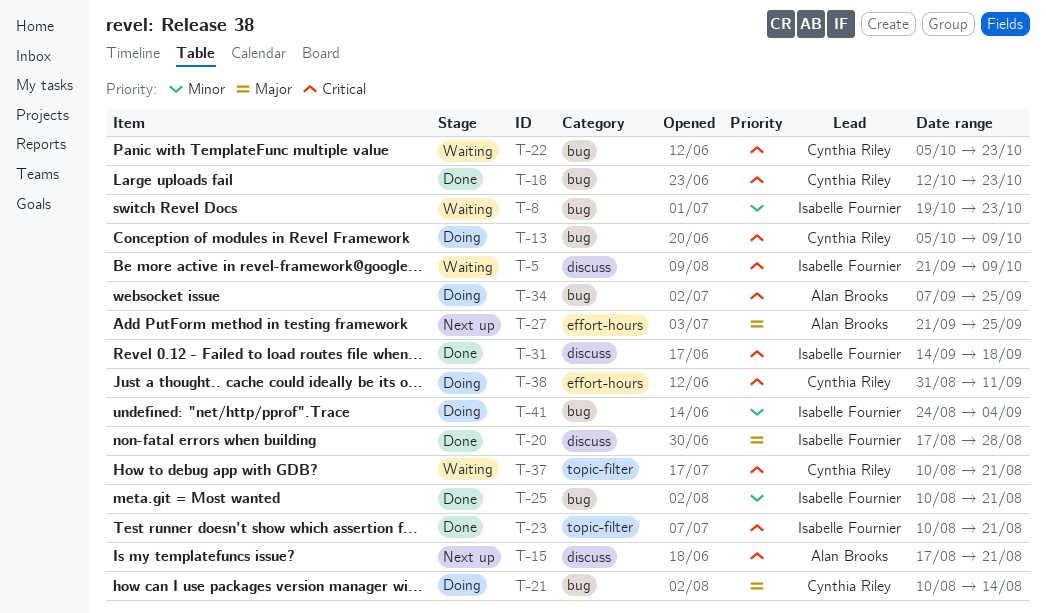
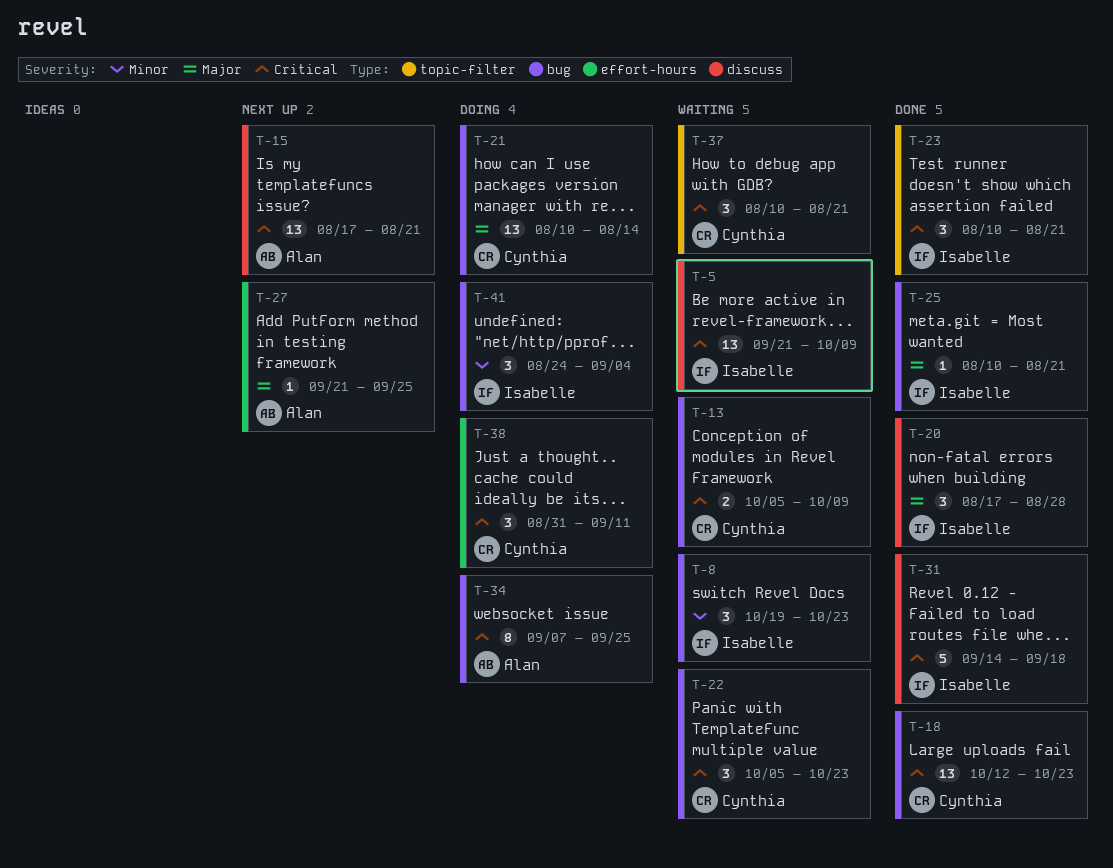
T-13, status: Doing -> Waiting
T-25, priority: Minor -> Major

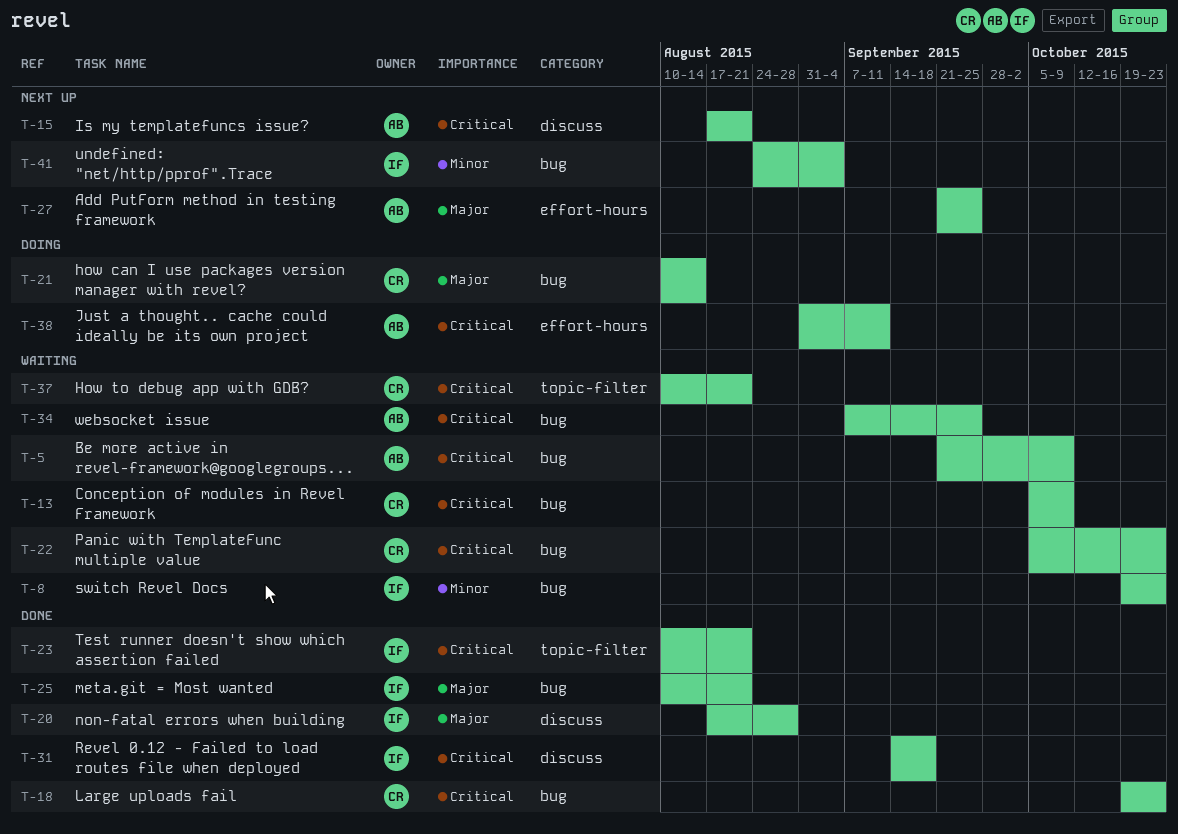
T-5, owner: Isabelle -> Alan
T-5, label: discuss -> bug
T-18, start: Oct 12 -> Oct 19
T-34, status: Doing -> Waiting
T-38, owner: Cynthia -> Alan
T-41, status: Doing -> Next up

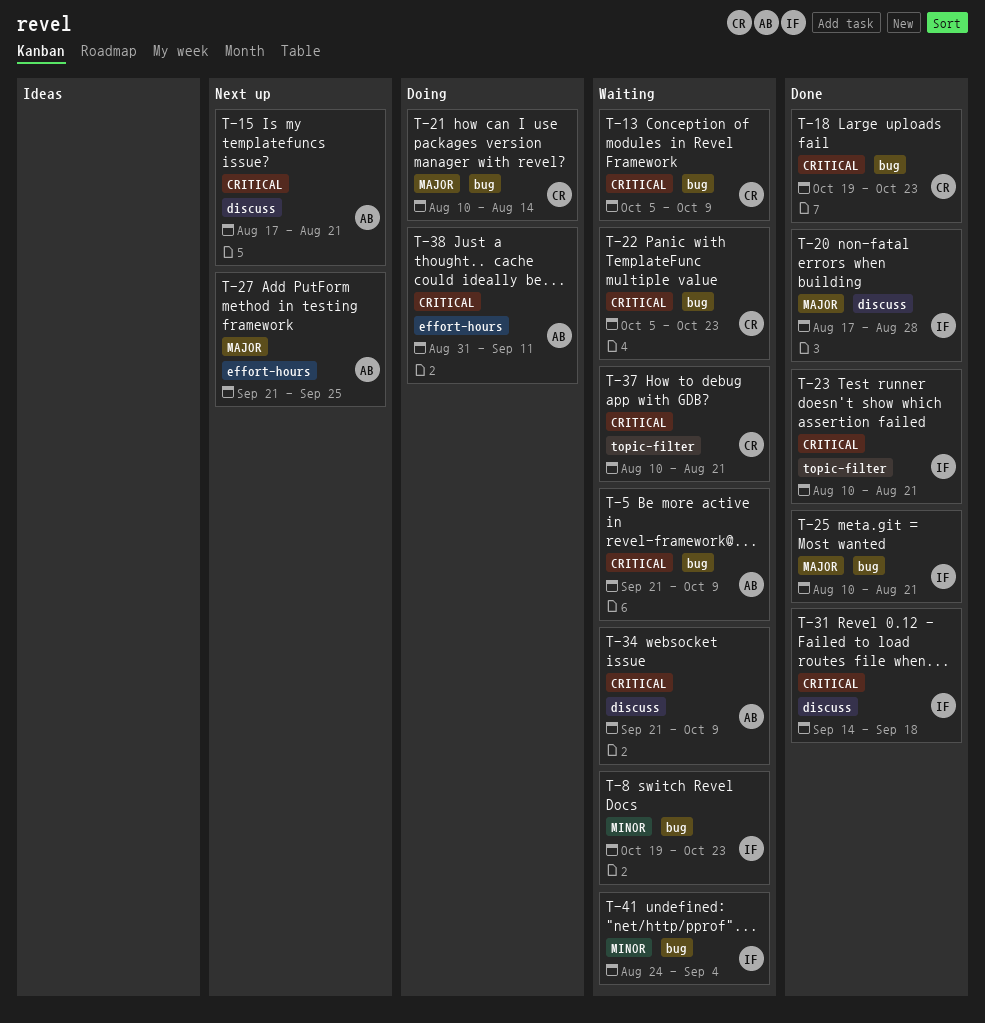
T-34, label: bug -> discuss
T-34, start: Sep 7 -> Sep 21
T-34, due: Sep 25 -> Oct 9
T-41, status: Next up -> Waiting

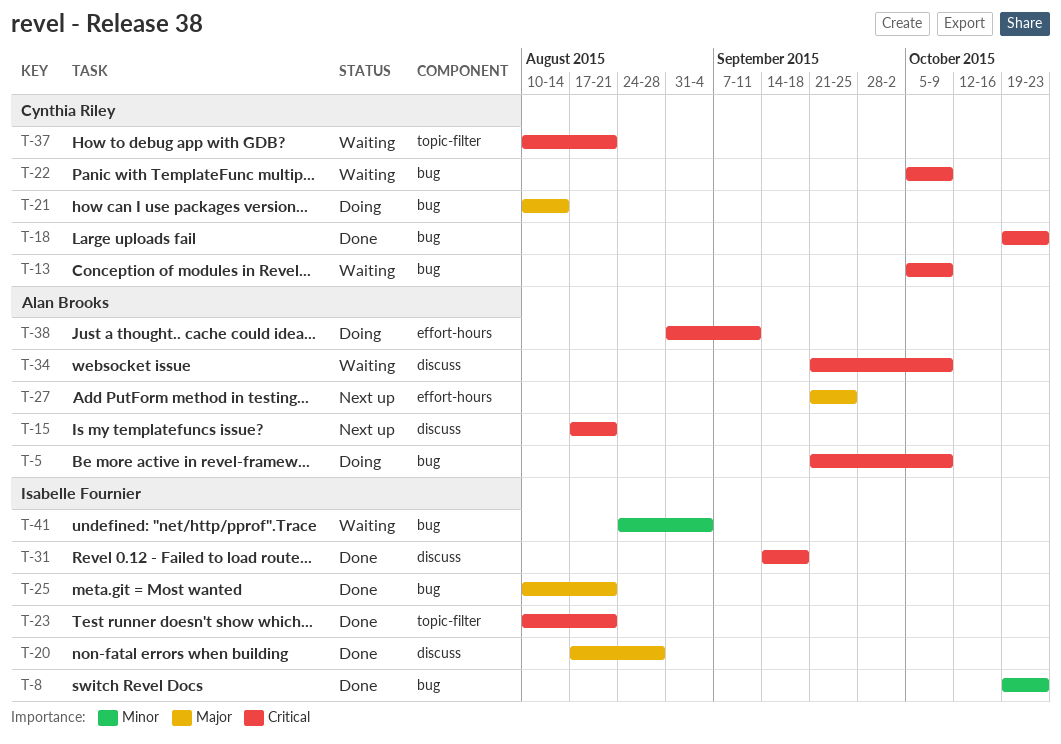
T-5, status: Waiting -> Doing
T-8, status: Waiting -> Done
T-22, due: Oct 23 -> Oct 9

